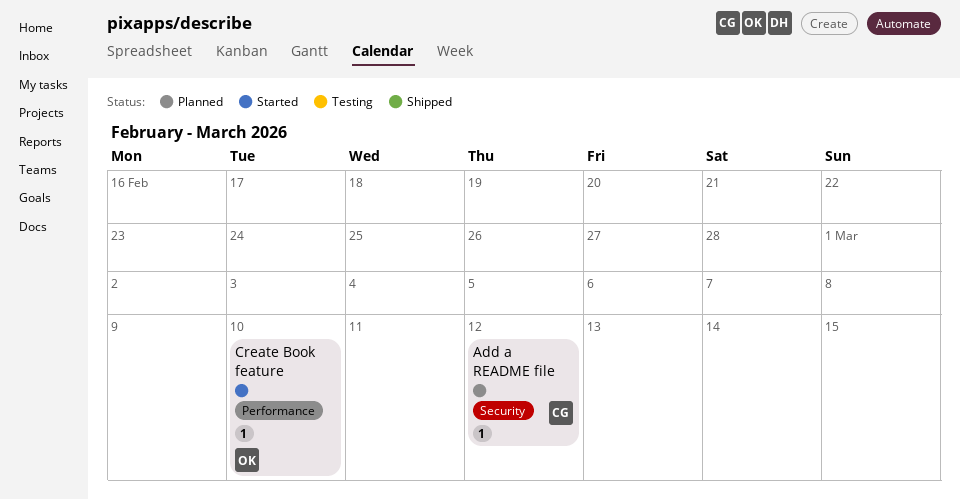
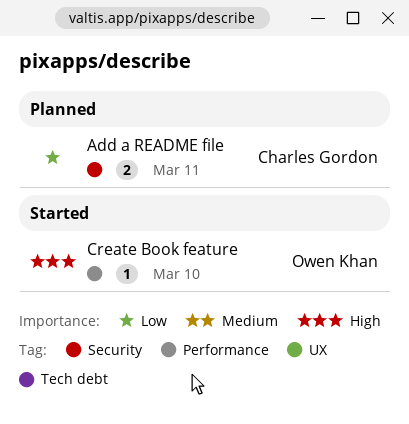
Add a README file, estimate: 1 -> 2
Add a README file, due: Mar 12 -> Mar 11

